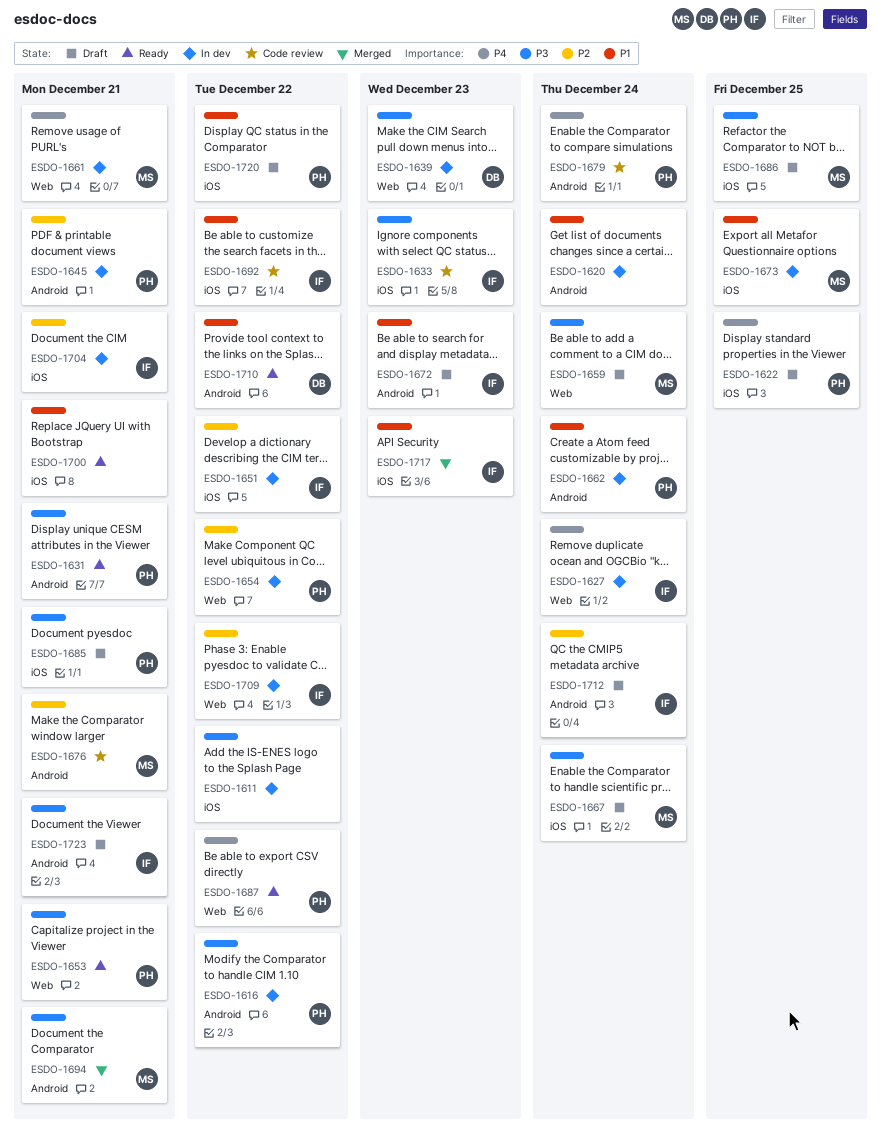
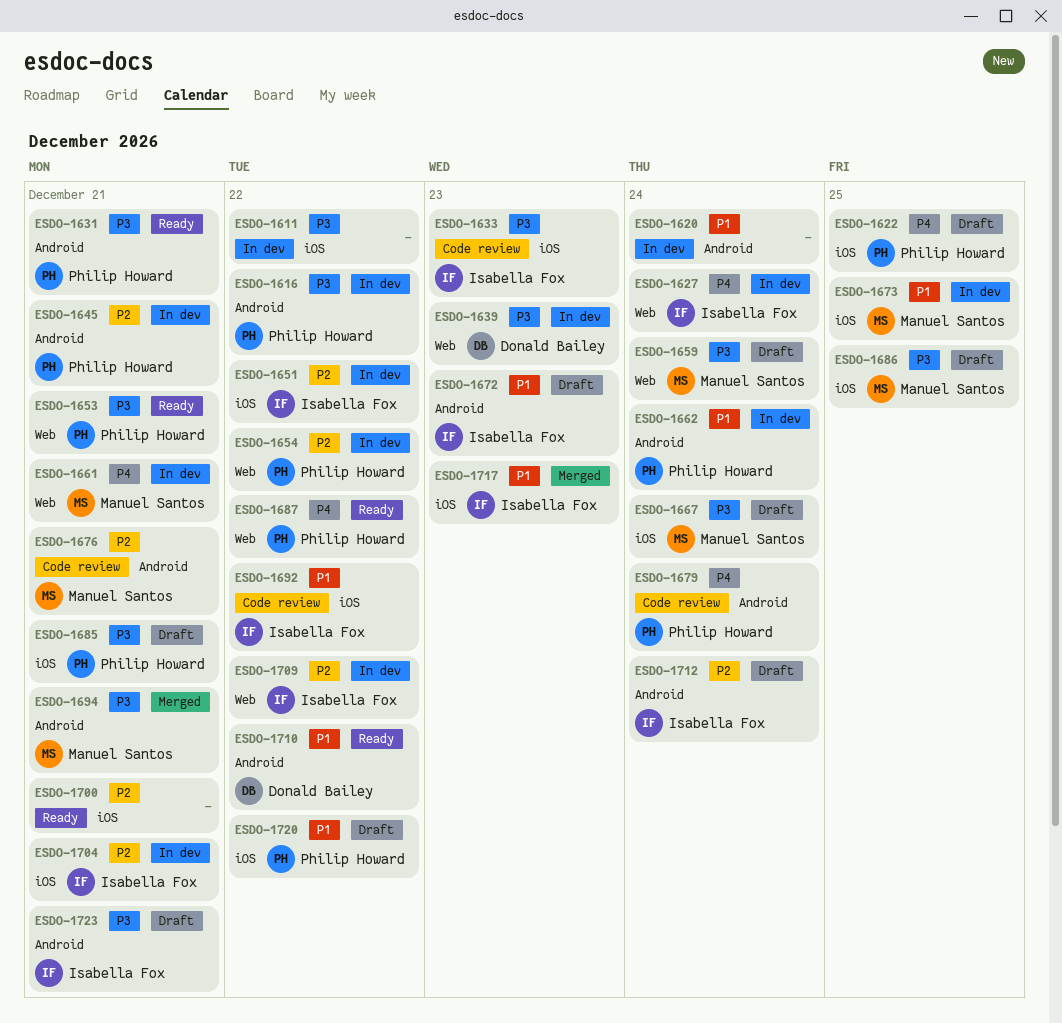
ESDO-1700, priority: P1 -> P2

